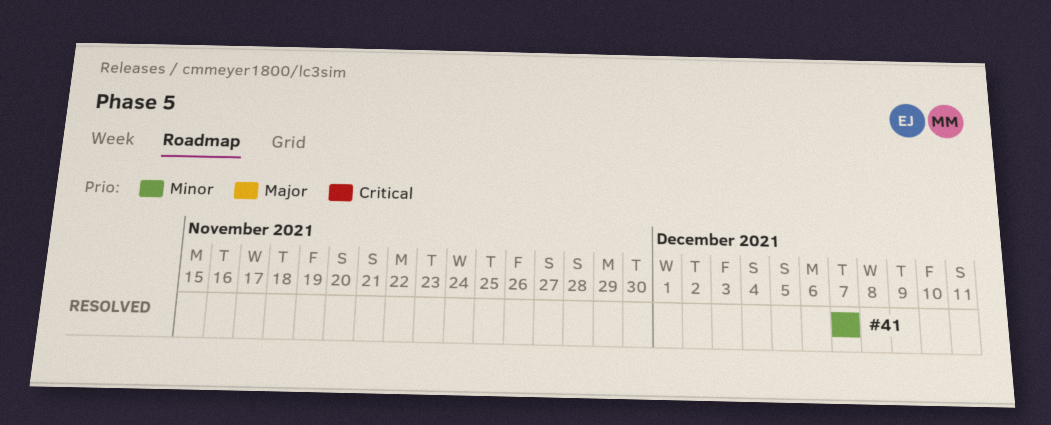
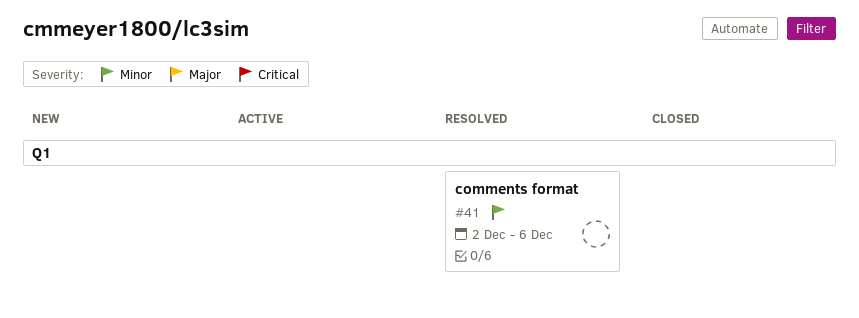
#41, start: Dec 7 -> Dec 2
#41, due: Dec 7 -> Dec 6

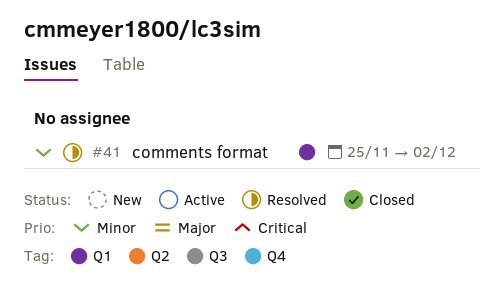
#41, start: Dec 2 -> Nov 25
#41, due: Dec 6 -> Dec 2

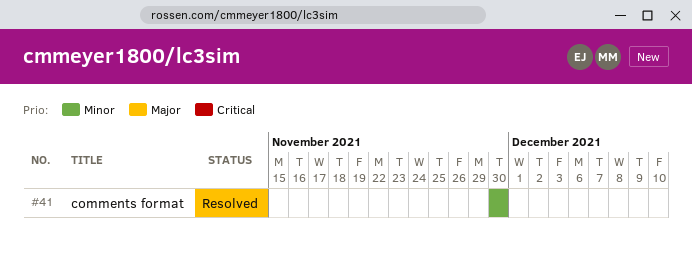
#41, start: Nov 25 -> Nov 30
#41, due: Dec 2 -> Nov 30

